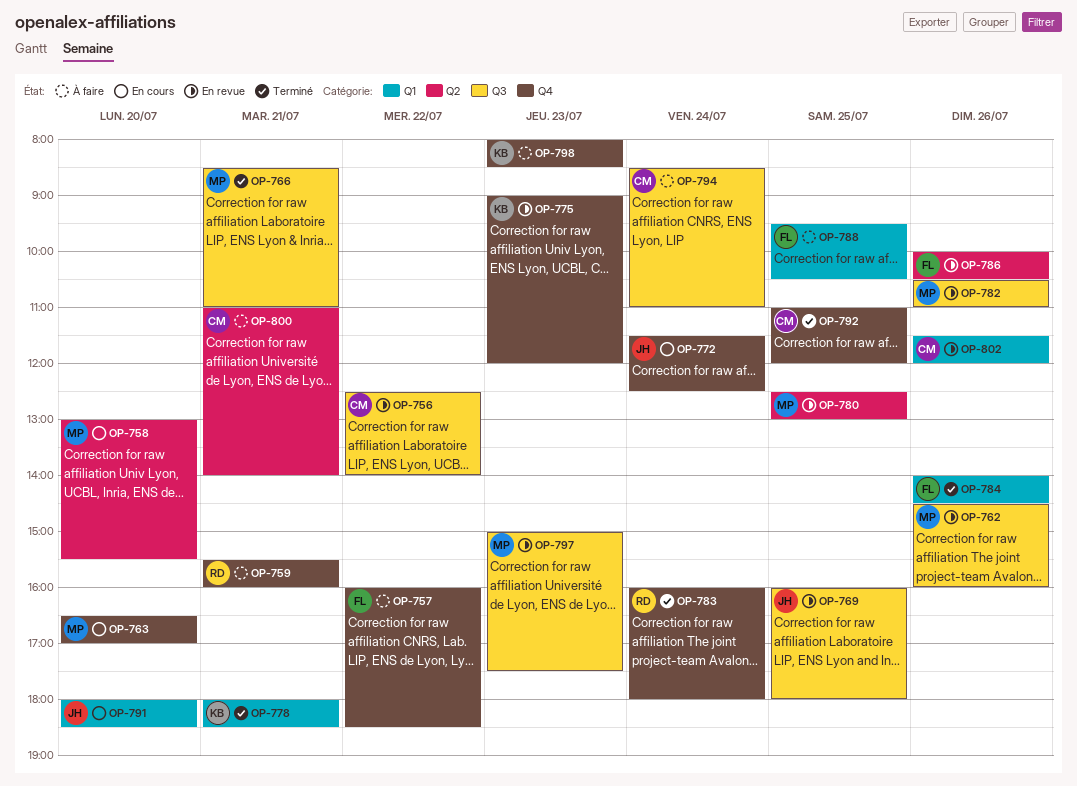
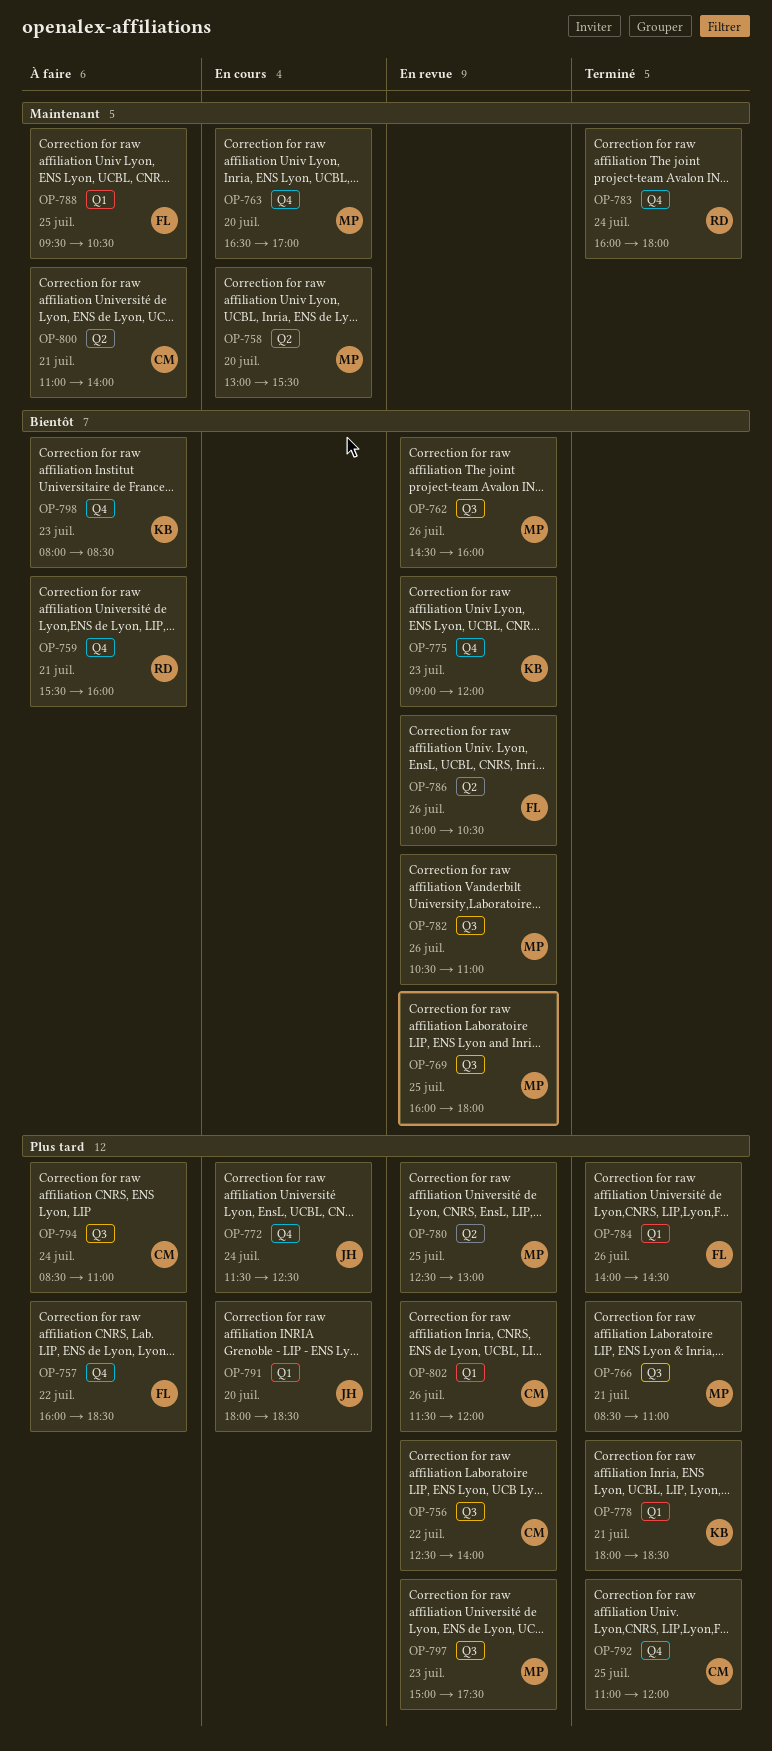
OP-769, owner: JH -> MP

